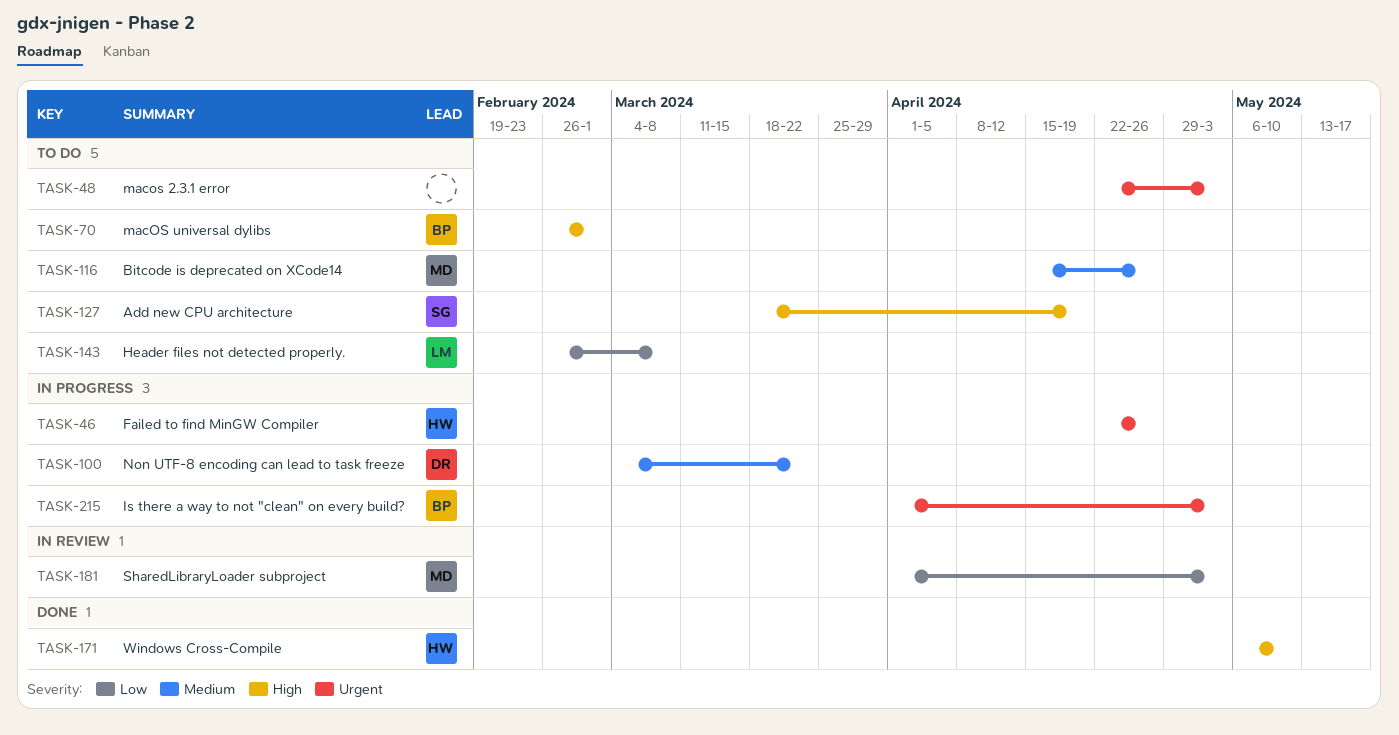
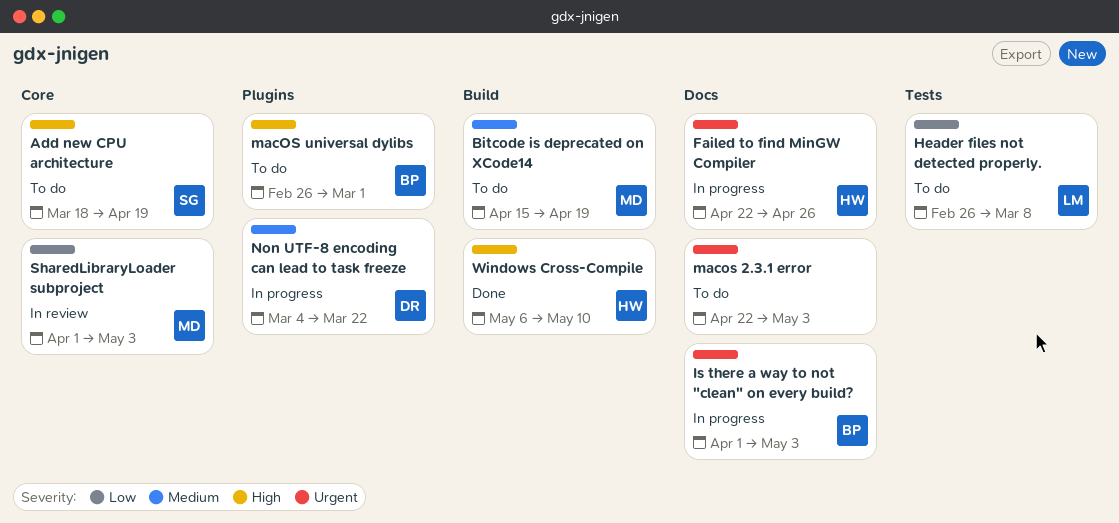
Bitcode is deprecated on XCode14, due: Apr 26 -> Apr 19

